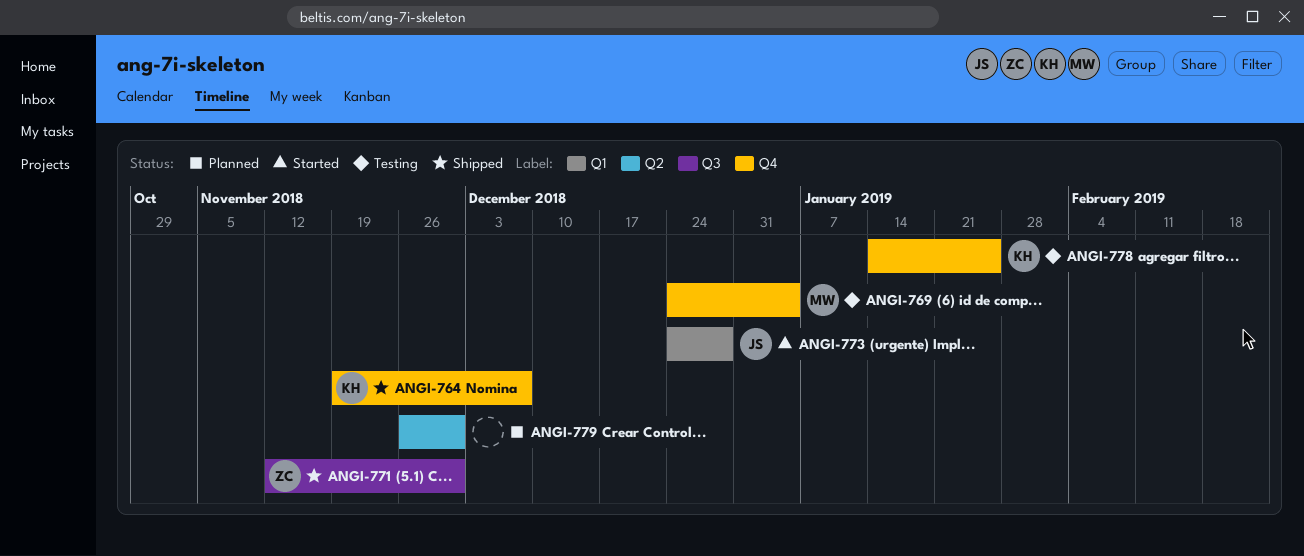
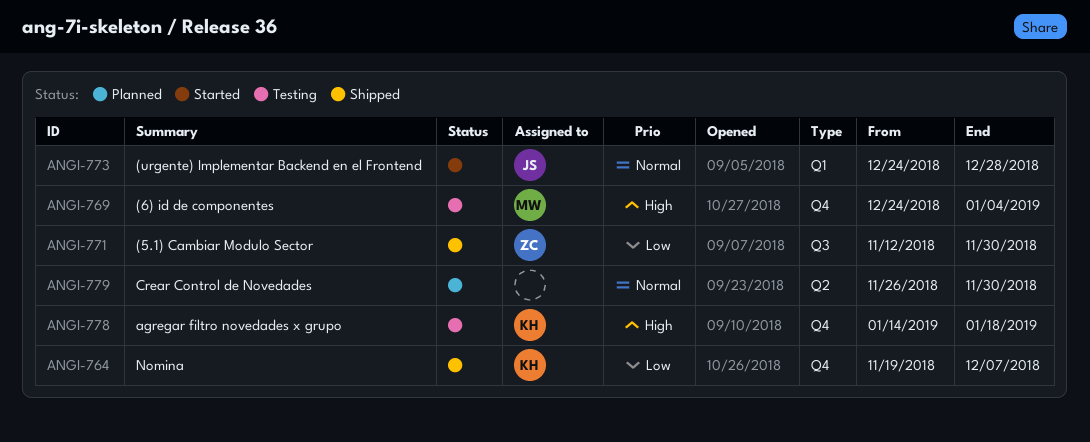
ANGI-778, due: Jan 25 -> Jan 18

